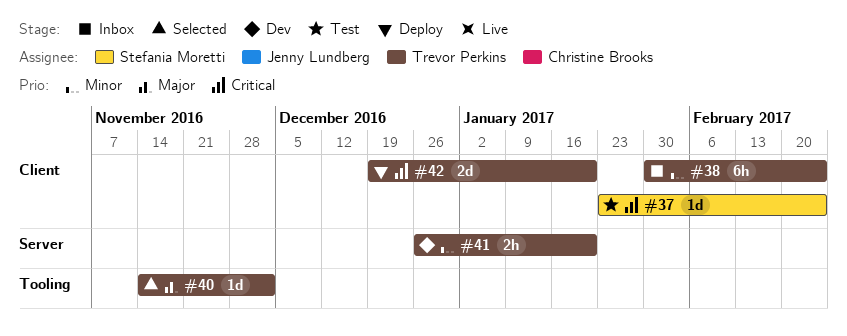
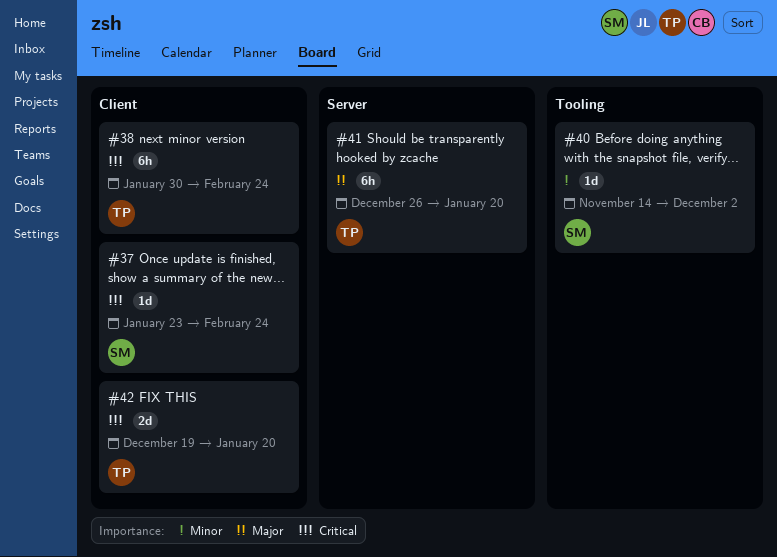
#38, priority: Minor -> Critical
#40, owner: Trevor Perkins -> Stefania Moretti
#40, priority: Major -> Minor
#41, priority: Minor -> Major
#41, estimate: 2h -> 6h

